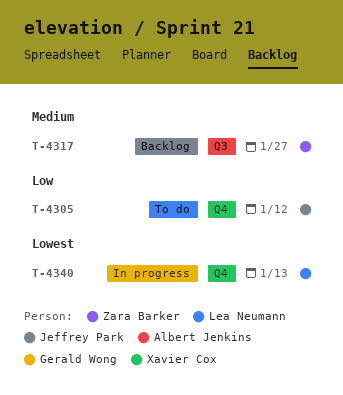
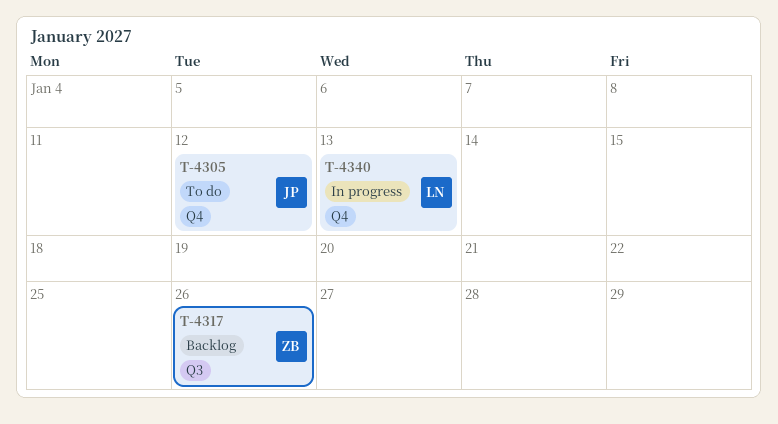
T-4317, due: Jan 27 -> Jan 26

